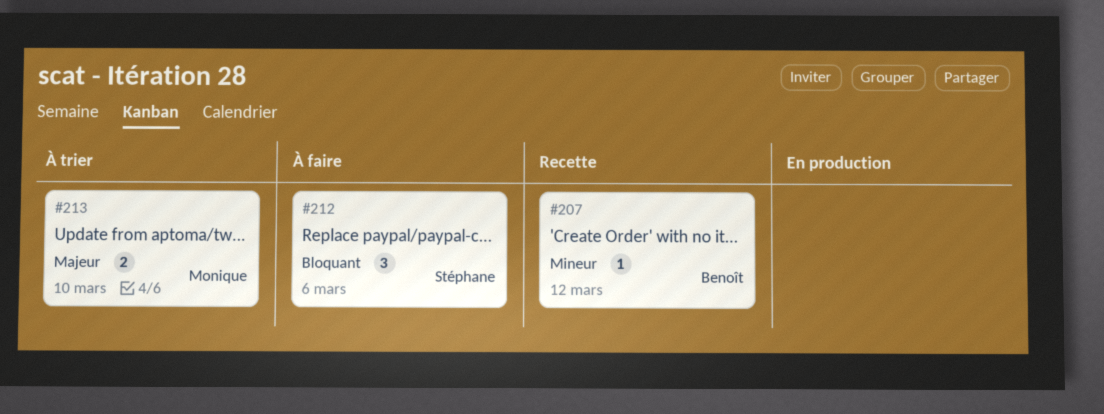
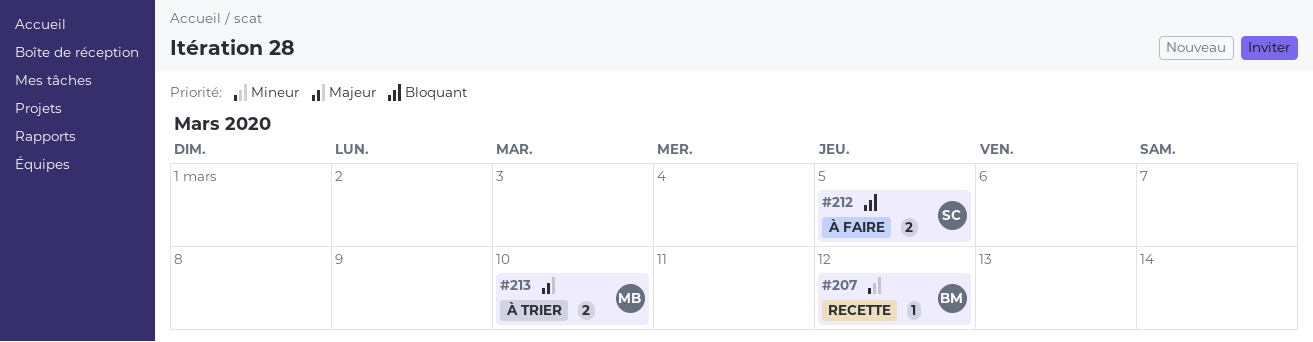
#212, estimate: 3 -> 2
#212, due: Mar 6 -> Mar 5

